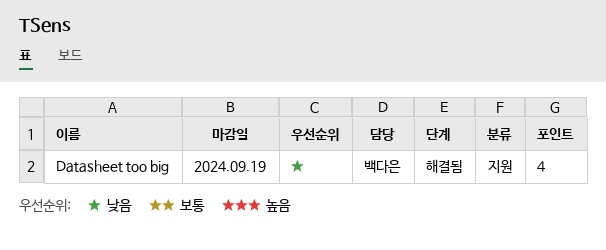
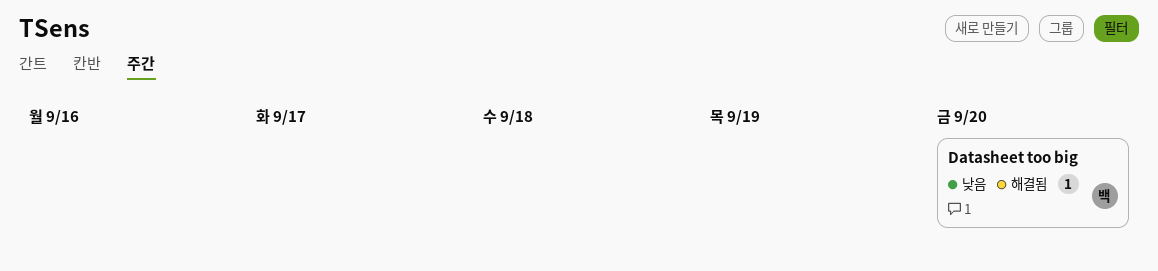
Datasheet too big, estimate: 4 -> 1
Datasheet too big, due: Sep 19 -> Sep 20

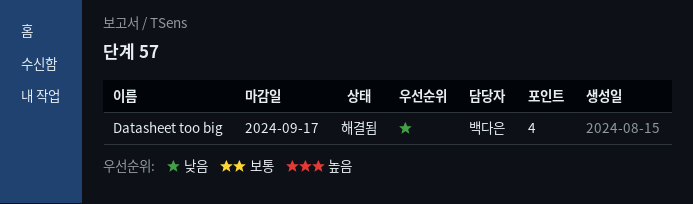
Datasheet too big, estimate: 1 -> 4
Datasheet too big, due: Sep 20 -> Sep 17

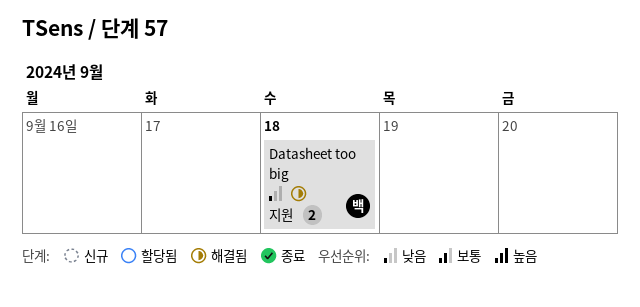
Datasheet too big, estimate: 4 -> 2
Datasheet too big, due: Sep 17 -> Sep 18

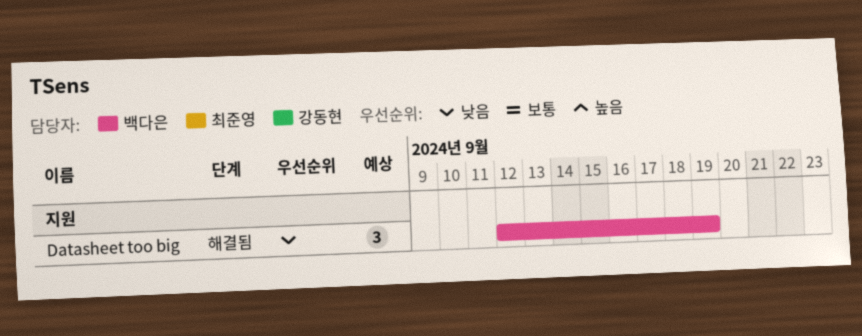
Datasheet too big, estimate: 2 -> 3
Datasheet too big, due: Sep 18 -> Sep 19

